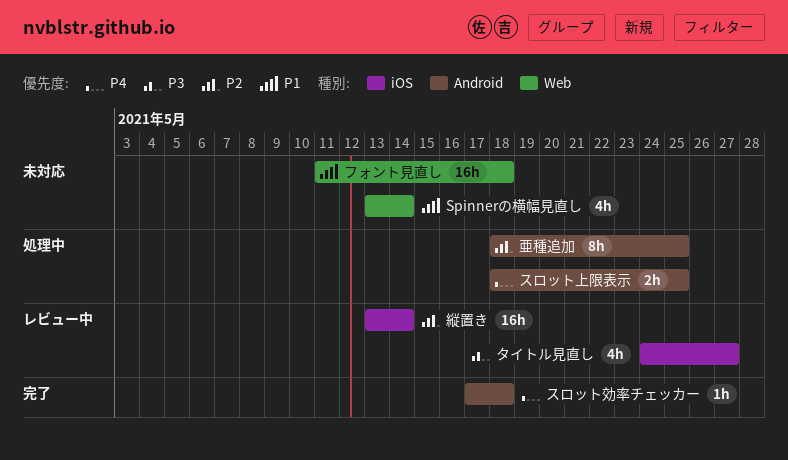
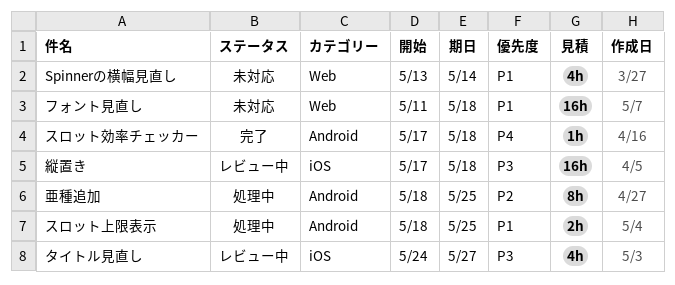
スロット上限表示, priority: P4 -> P1
縦置き, priority: P2 -> P3
縦置き, start: May 13 -> May 17
縦置き, due: May 14 -> May 18

